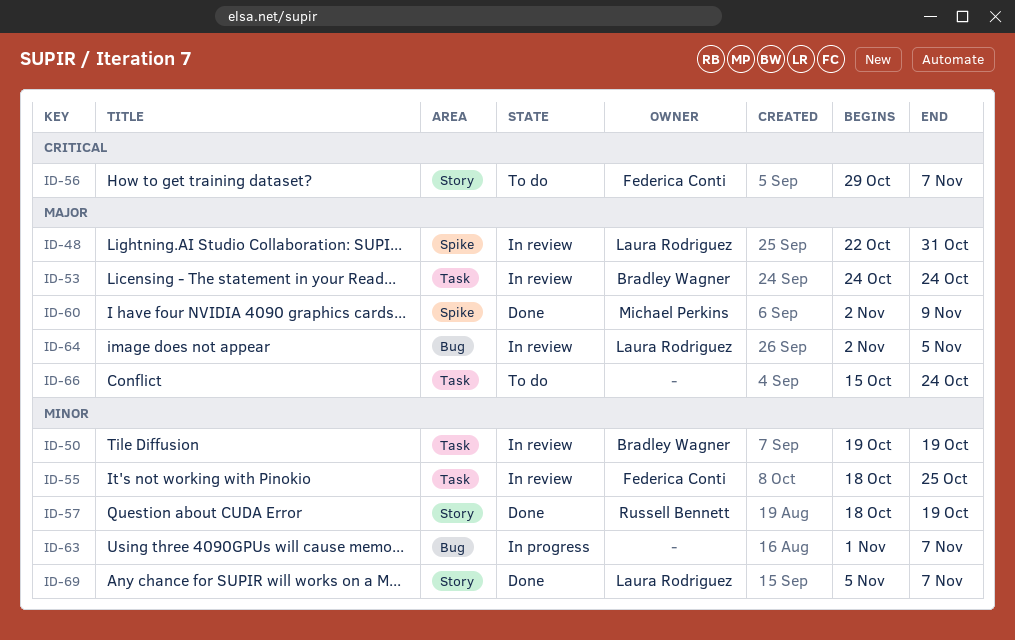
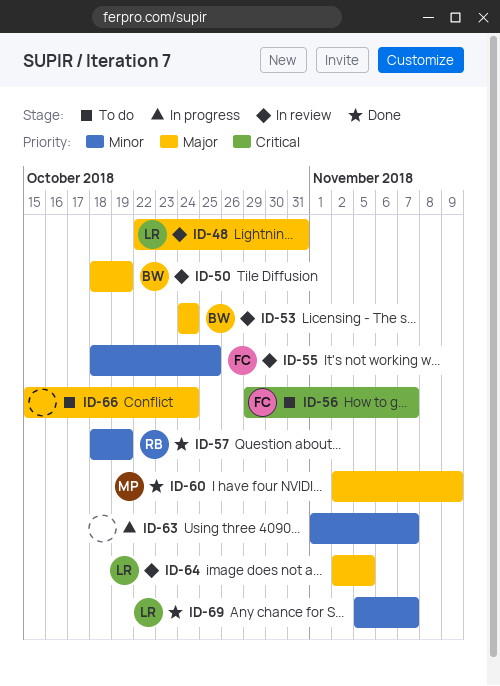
ID-50, priority: Minor -> Major
ID-50, start: Oct 19 -> Oct 18

